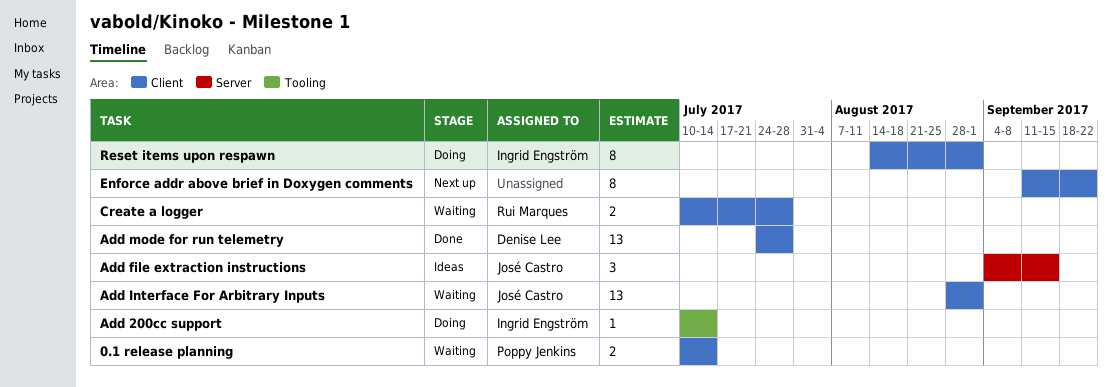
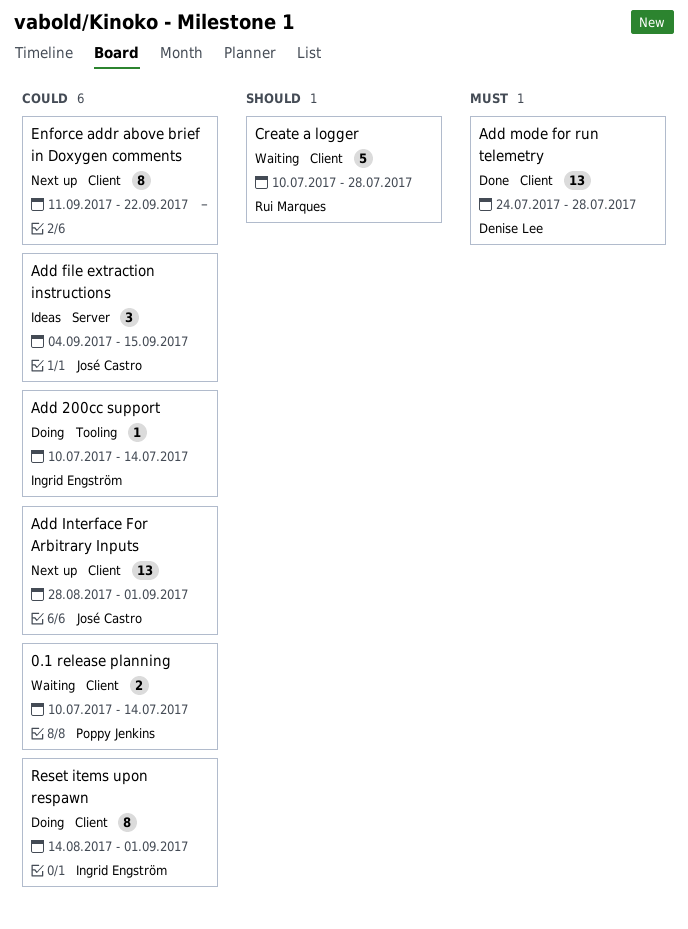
Add Interface For Arbitrary Inputs, status: Waiting -> Next up
Create a logger, estimate: 2 -> 5

